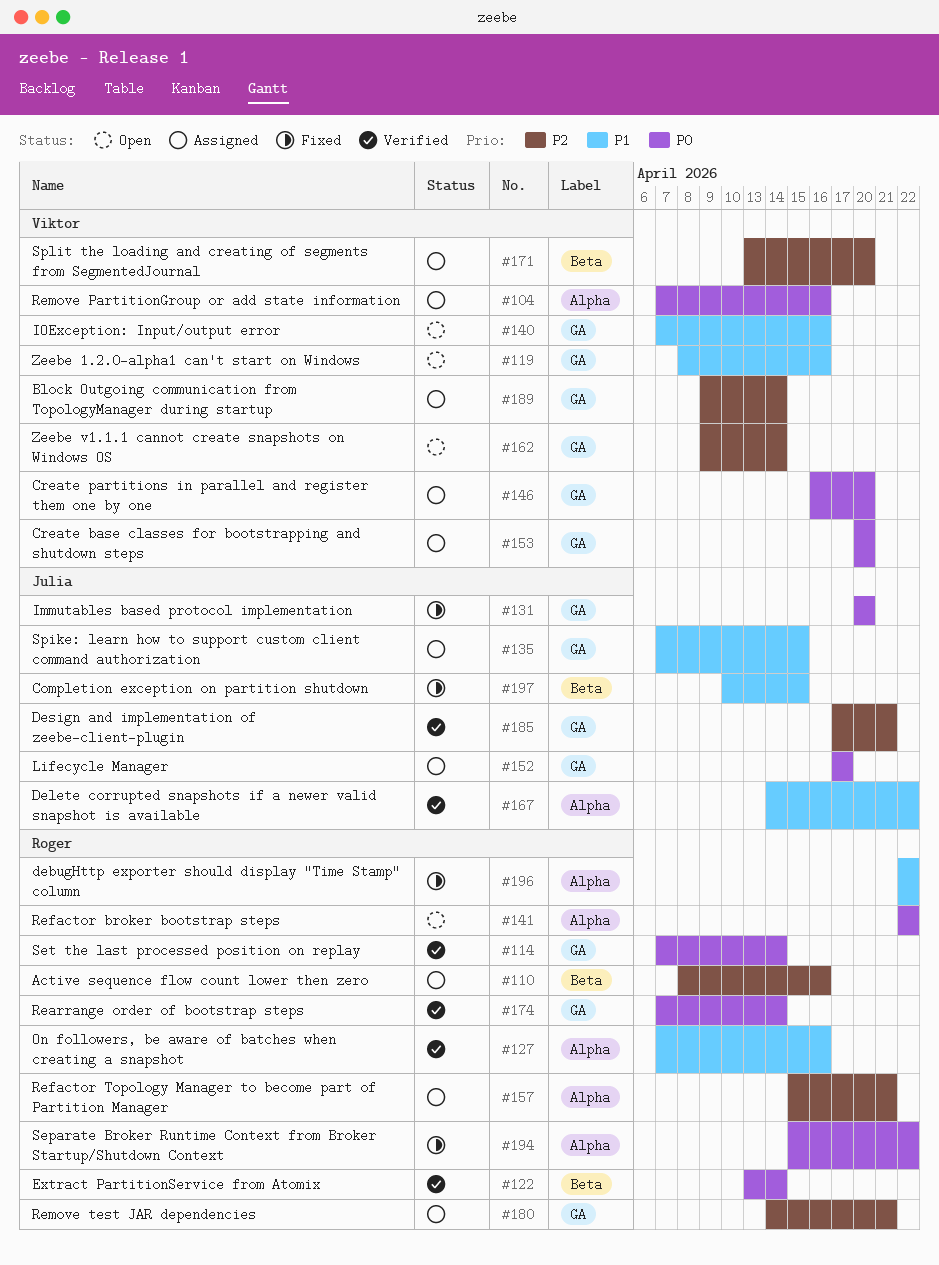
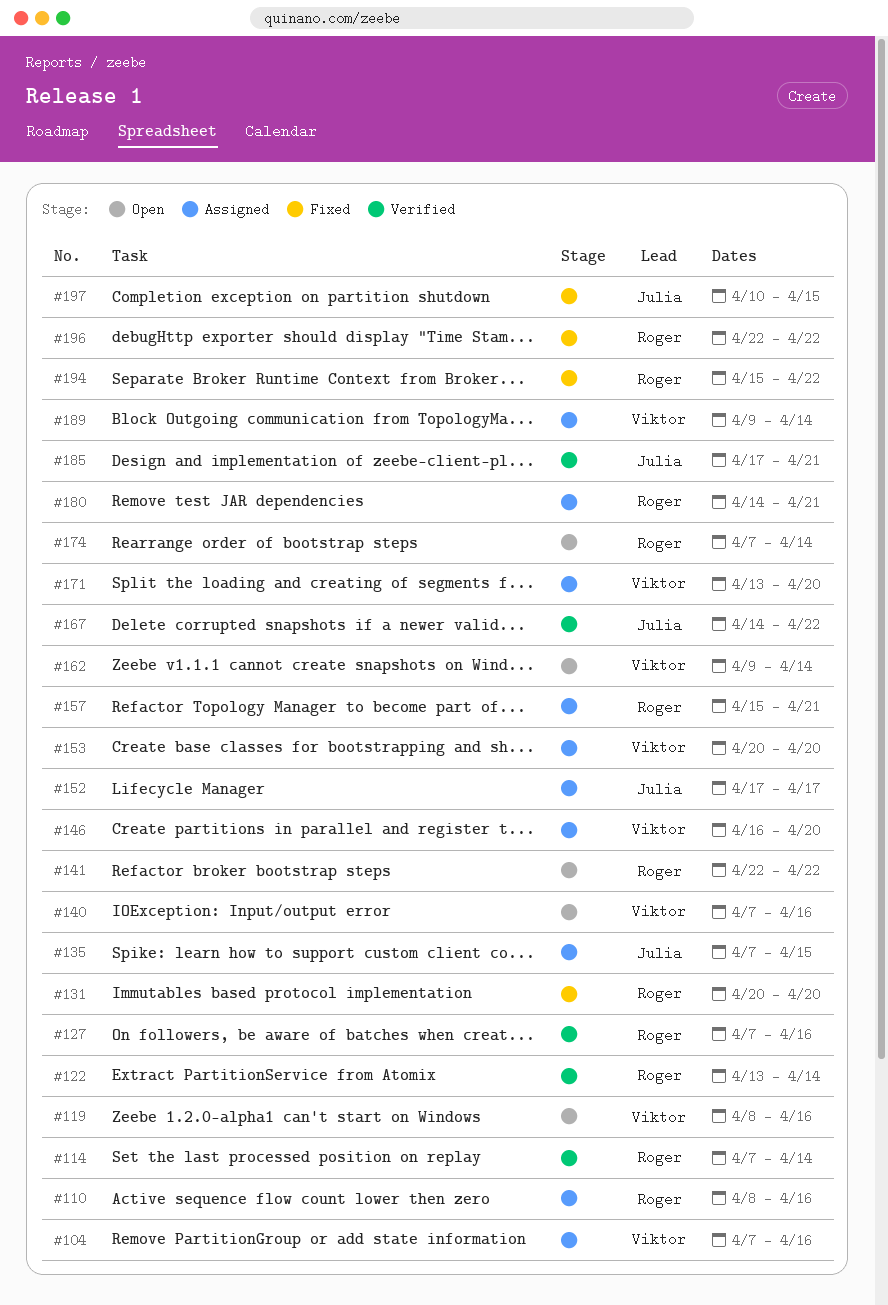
#131, owner: Julia -> Roger
#174, status: Verified -> Open

